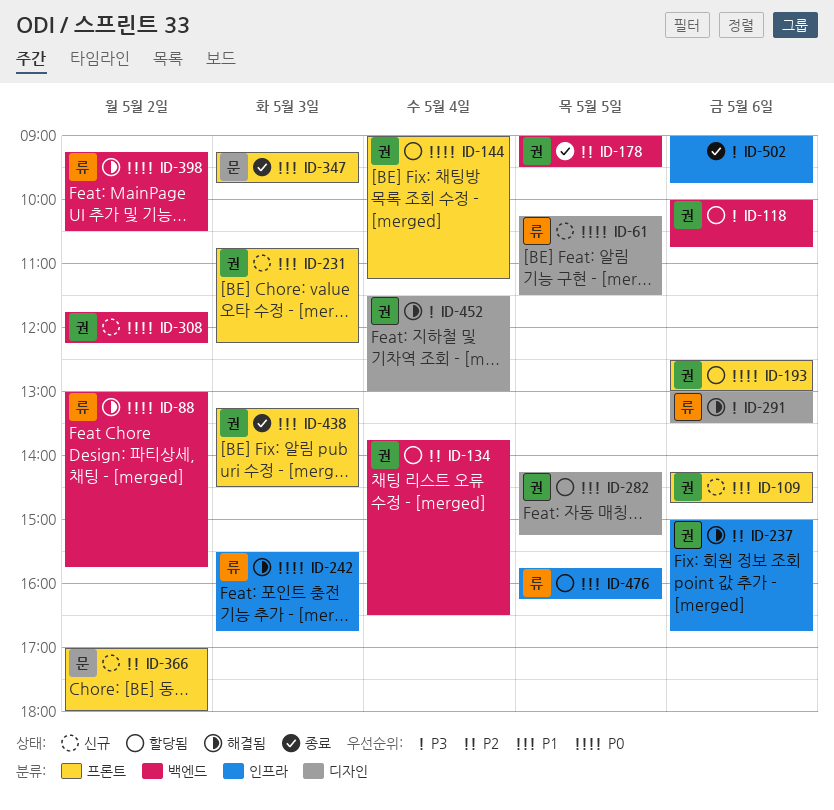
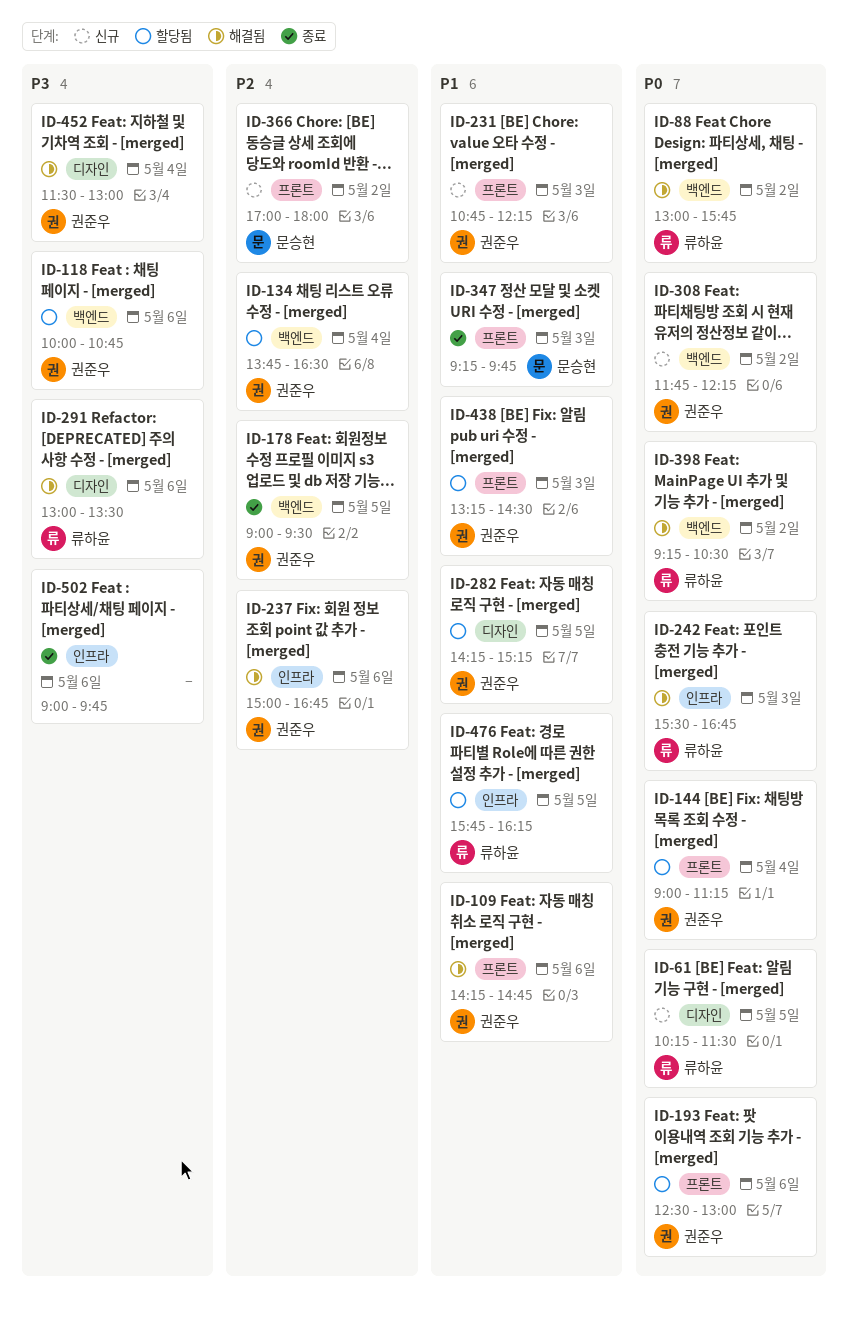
ID-109, status: 신규 -> 해결됨
ID-438, status: 종료 -> 할당됨

